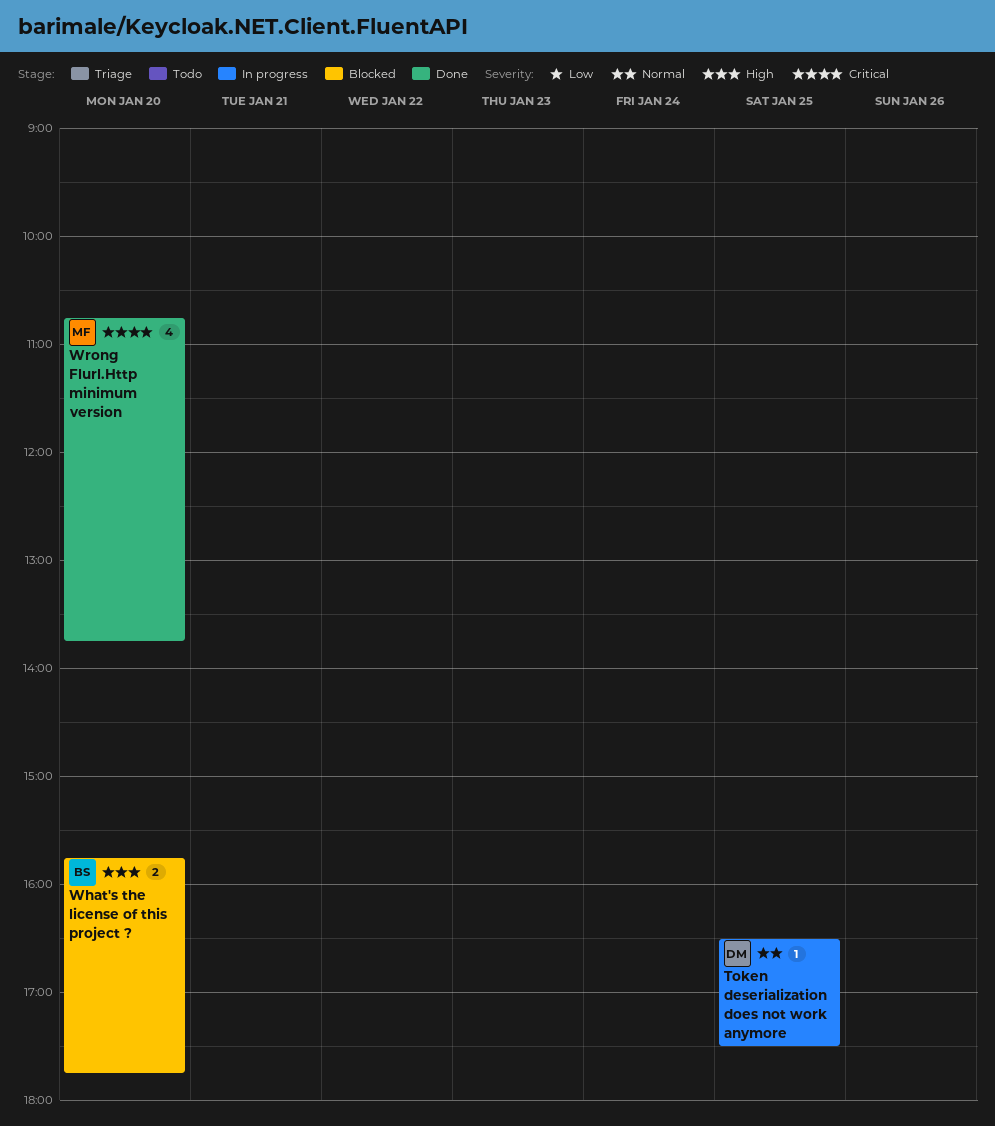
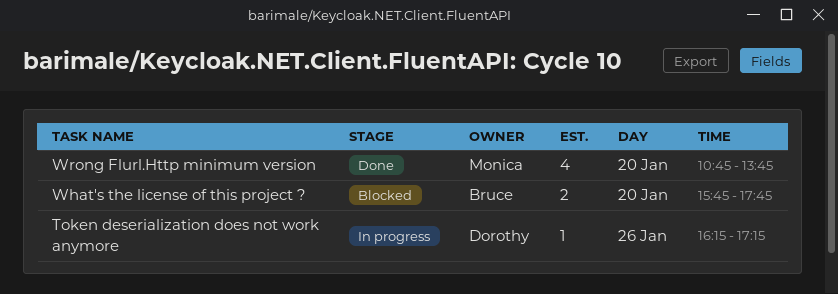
Token deserialization does not work anymore, day: Jan 25 -> Jan 26
Token deserialization does not work anymore, begins: 16:30 -> 16:15
Token deserialization does not work anymore, ends: 17:30 -> 17:15

